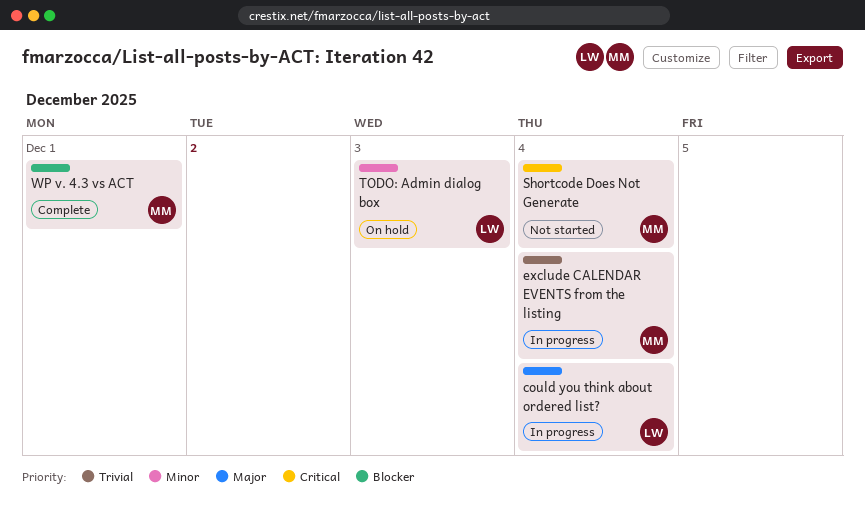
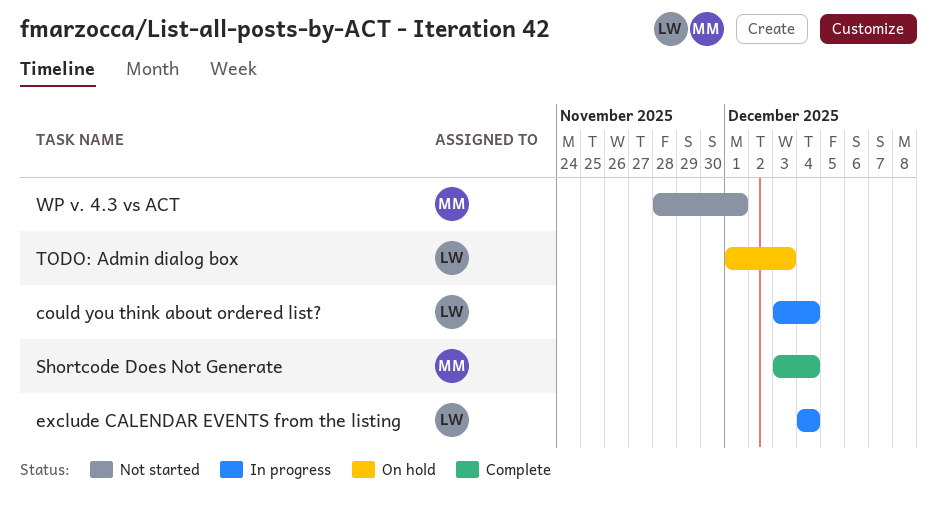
exclude CALENDAR EVENTS from the listing, owner: MM -> LW
Shortcode Does Not Generate, status: Not started -> Complete
WP v. 4.3 vs ACT, status: Complete -> Not started

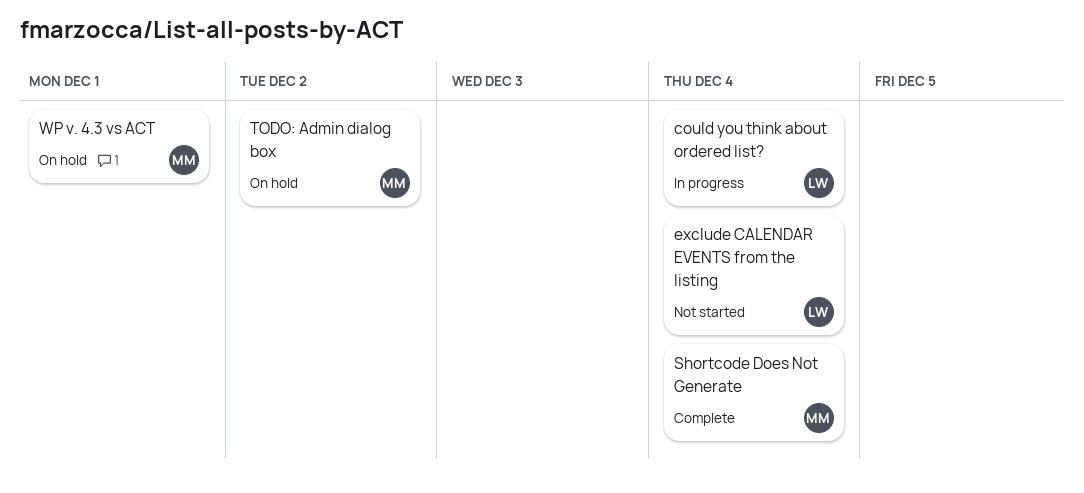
exclude CALENDAR EVENTS from the listing, status: In progress -> Not started
TODO: Admin dialog box, owner: LW -> MM
TODO: Admin dialog box, due: Dec 3 -> Dec 2
WP v. 4.3 vs ACT, status: Not started -> On hold

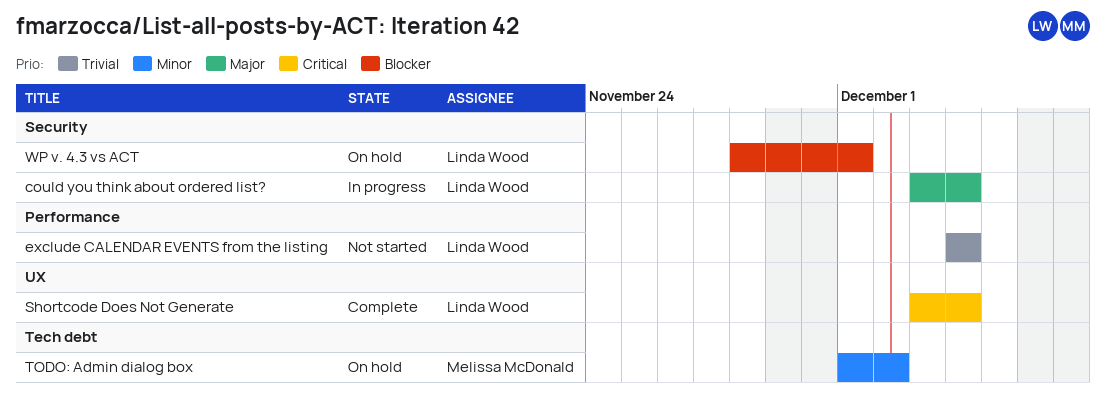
Shortcode Does Not Generate, owner: Melissa McDonald -> Linda Wood
WP v. 4.3 vs ACT, owner: Melissa McDonald -> Linda Wood

